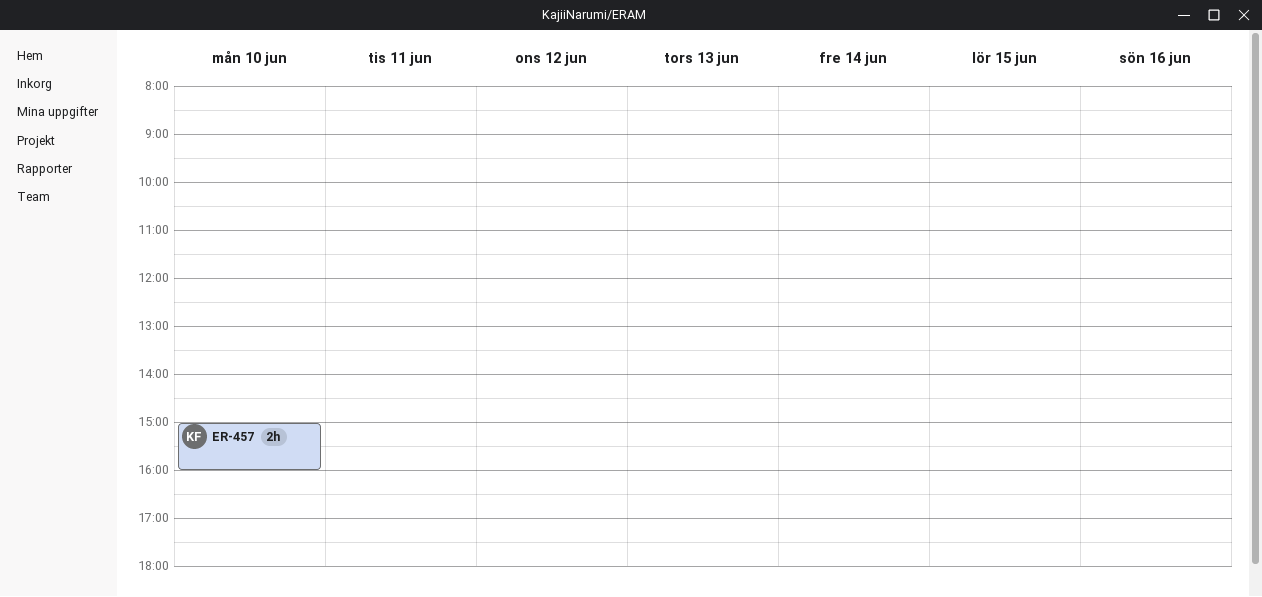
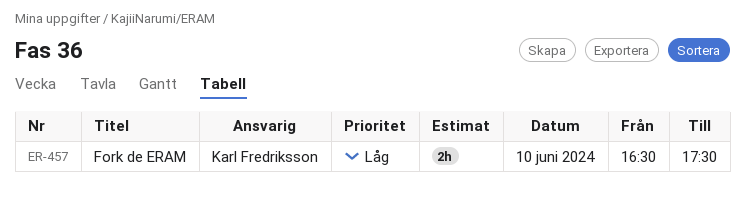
ER-457, begins: 15:00 -> 16:30
ER-457, ends: 16:00 -> 17:30

